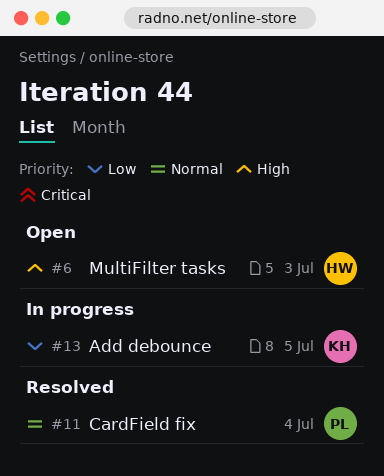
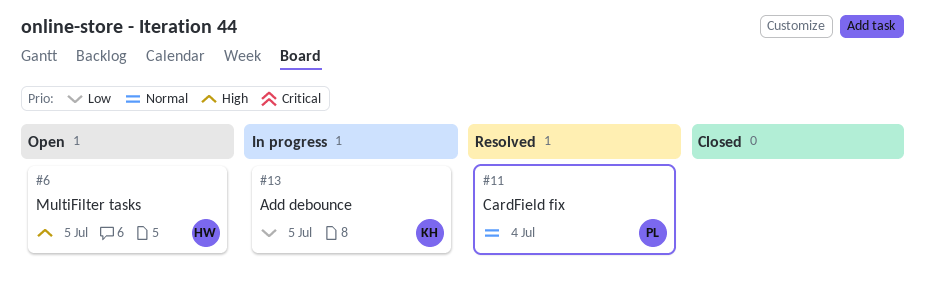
#6, due: Jul 3 -> Jul 5

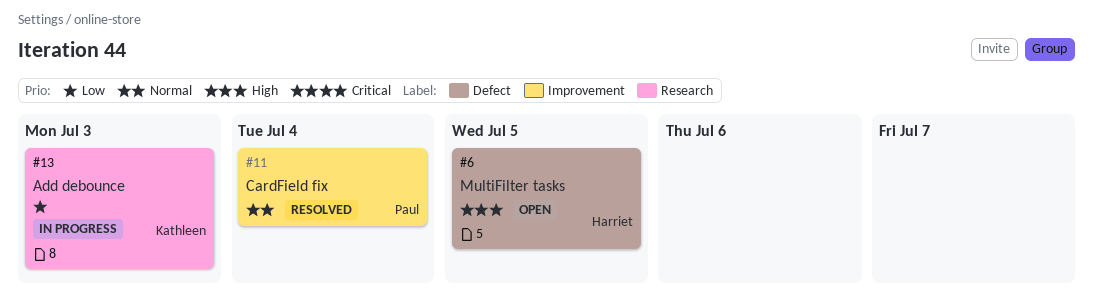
#13, due: Jul 5 -> Jul 3

